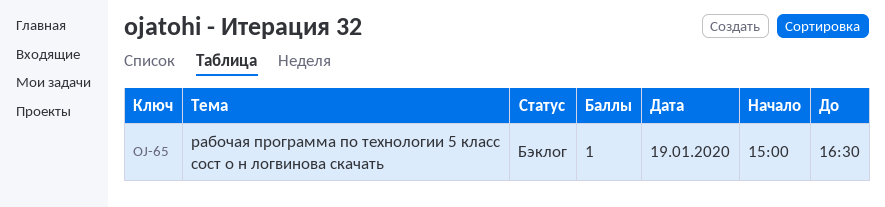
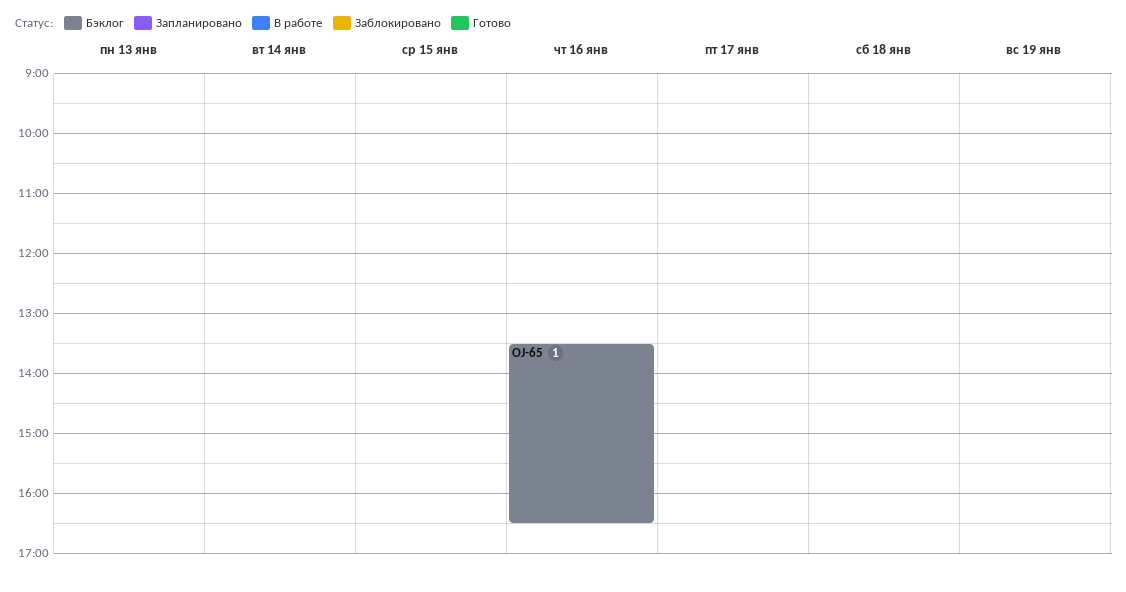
OJ-65, day: Jan 19 -> Jan 16
OJ-65, begins: 15:00 -> 13:30

